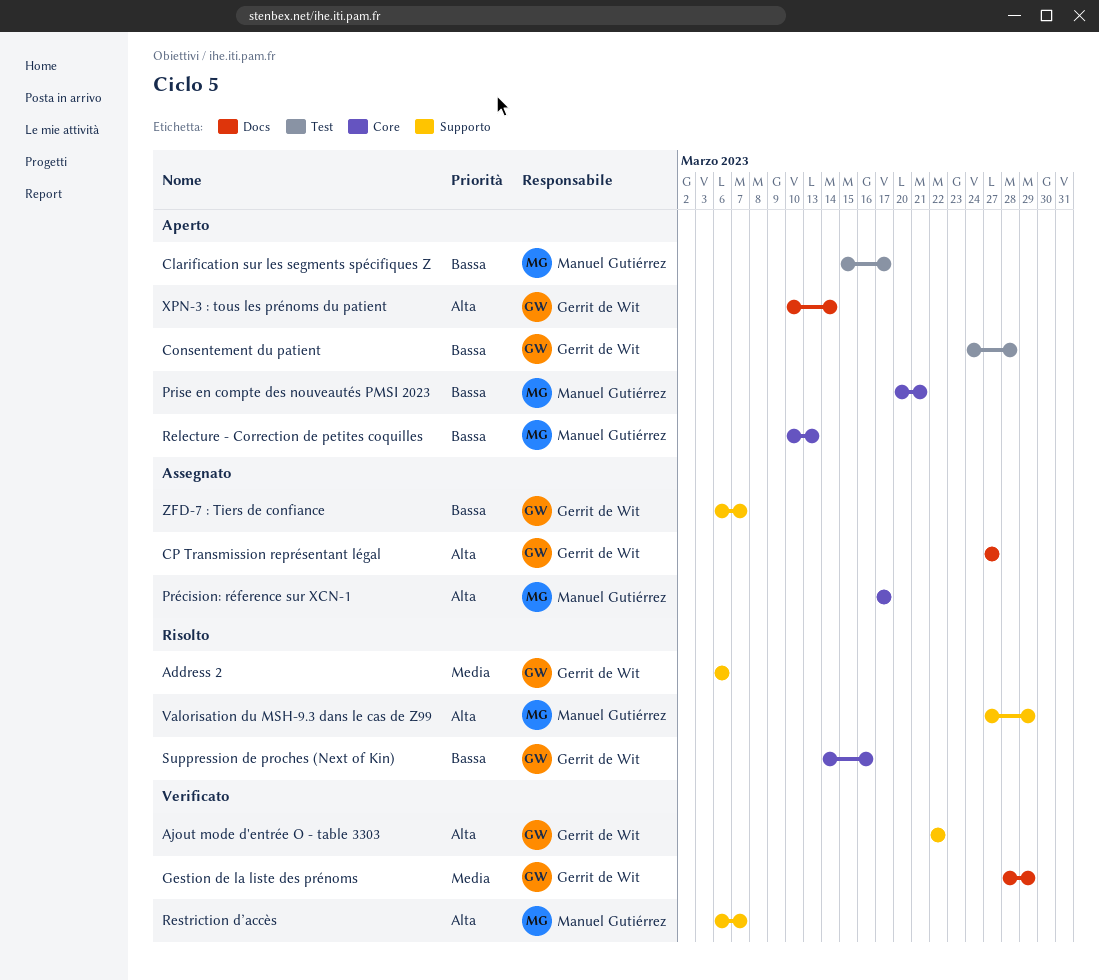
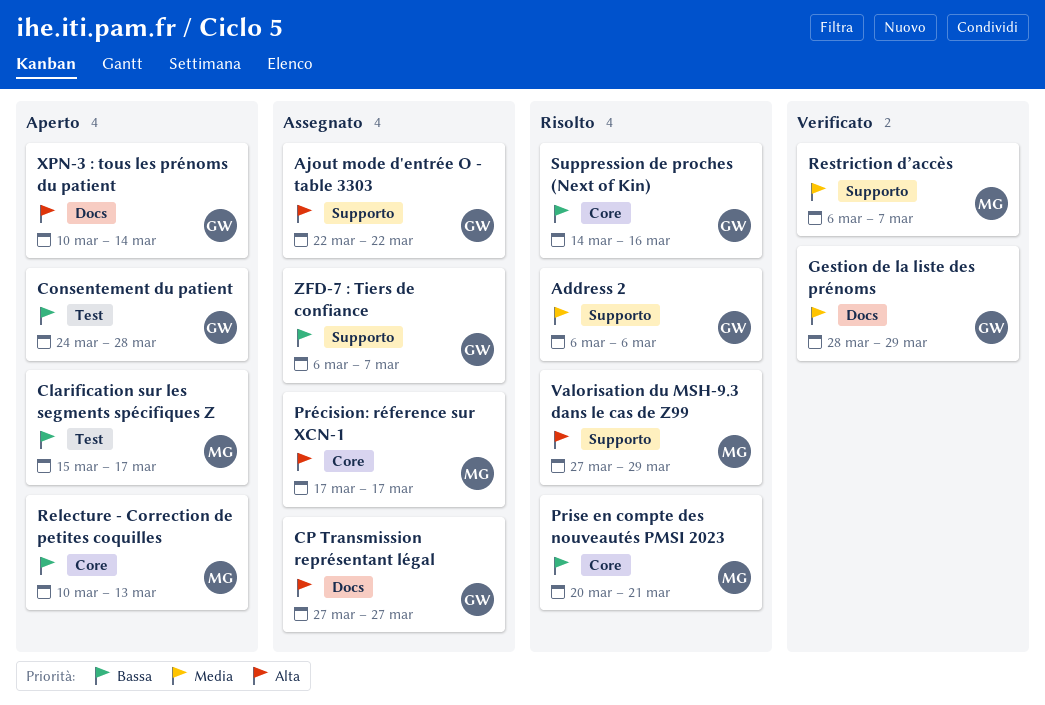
Ajout mode d'entrée O - table 3303, status: Verificato -> Assegnato
Prise en compte des nouveautés PMSI 2023, status: Aperto -> Risolto
Restriction d’accès, priority: Alta -> Media

